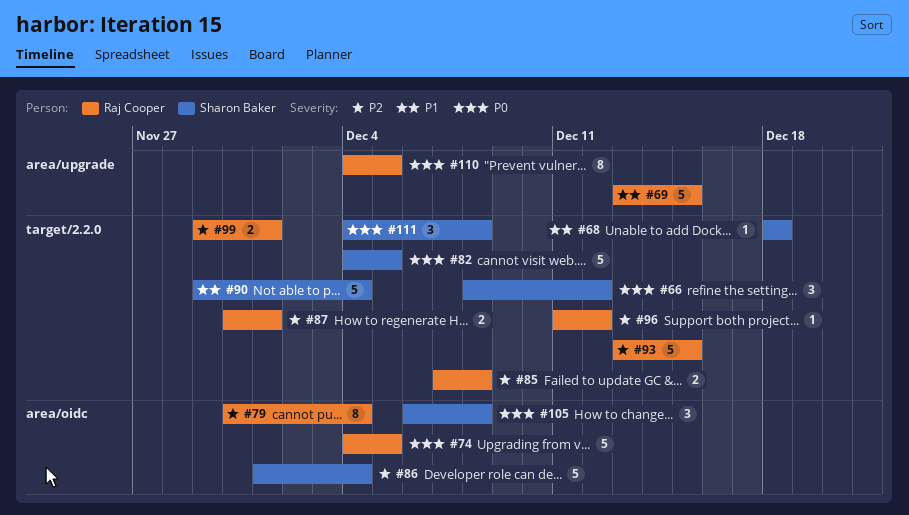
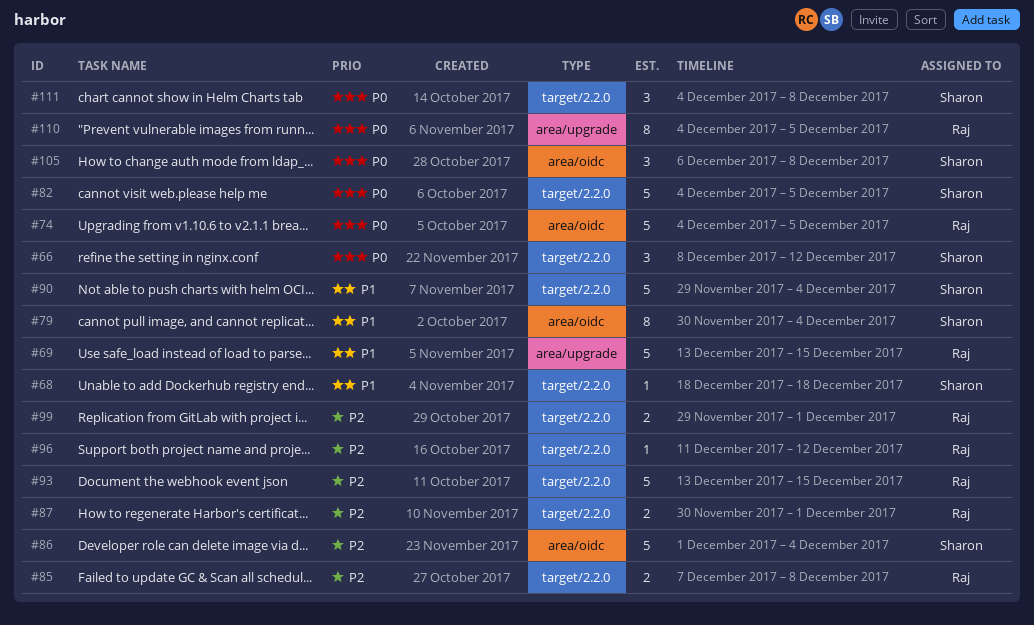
#79, owner: Raj Cooper -> Sharon Baker
#79, priority: P2 -> P1

